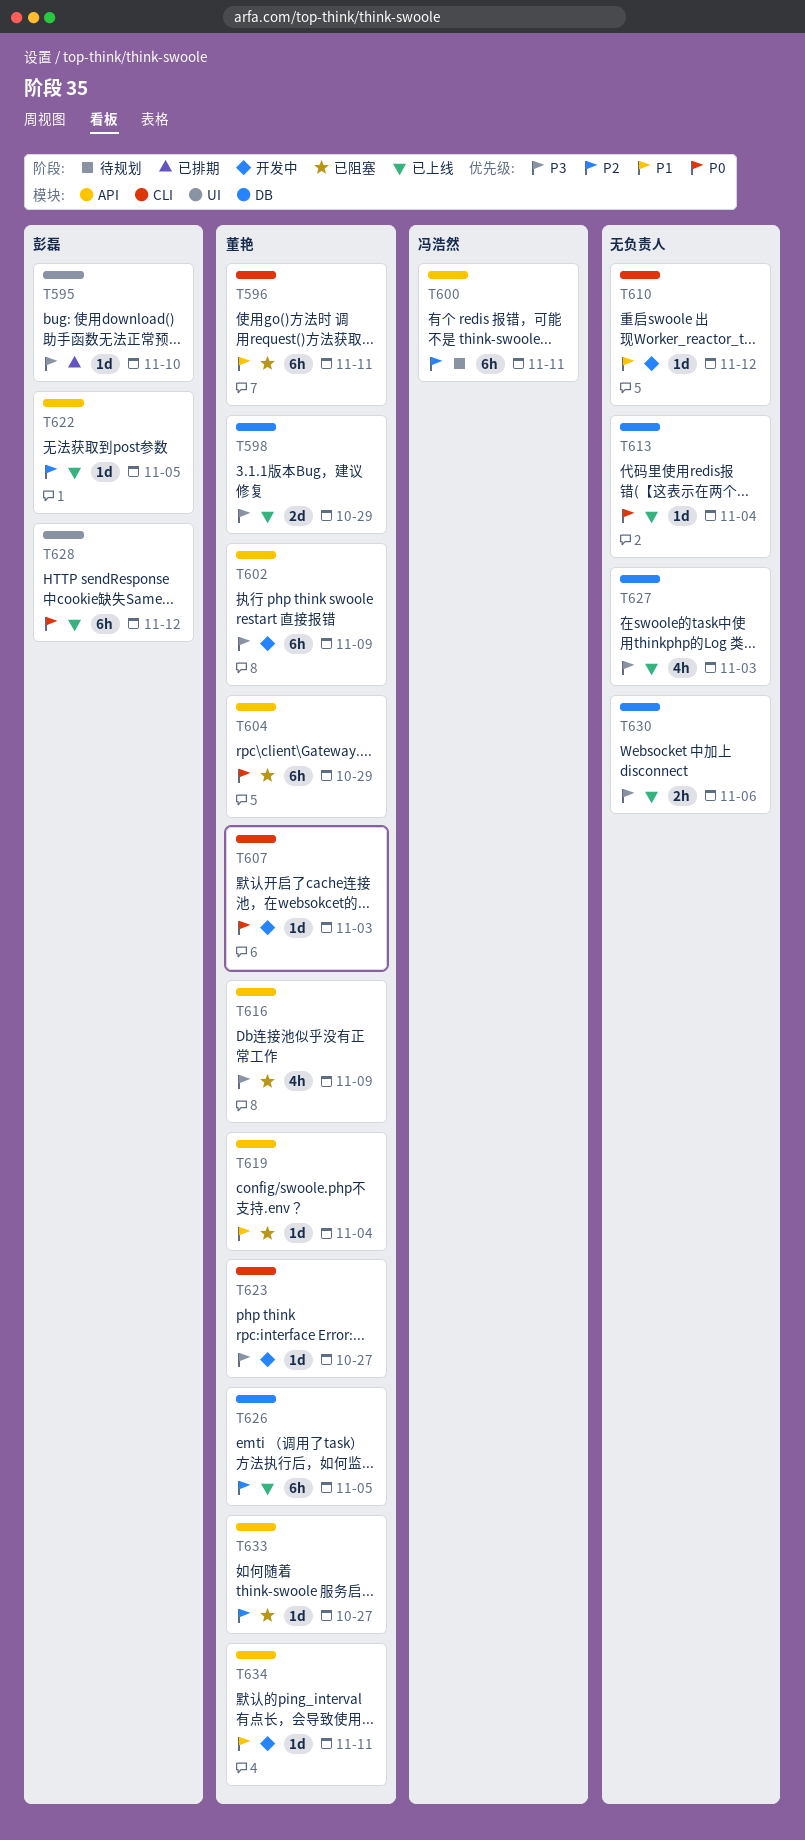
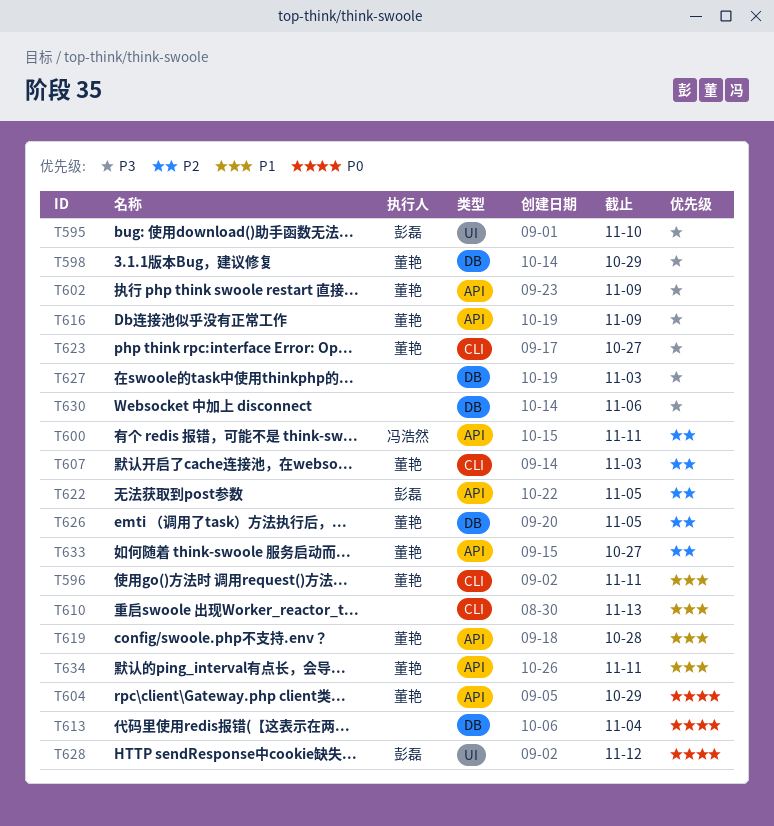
T607, priority: P0 -> P2
T610, due: Nov 12 -> Nov 13
T619, due: Nov 4 -> Oct 28

